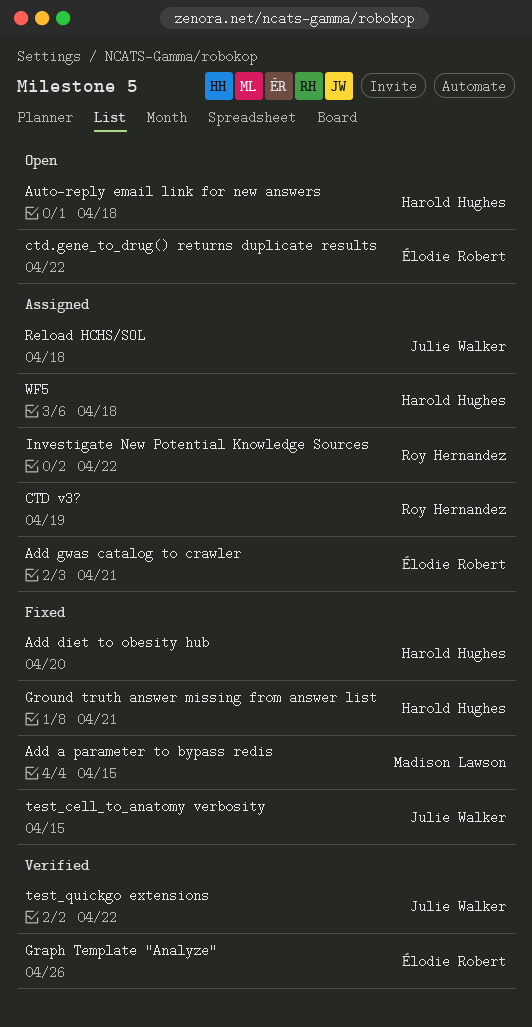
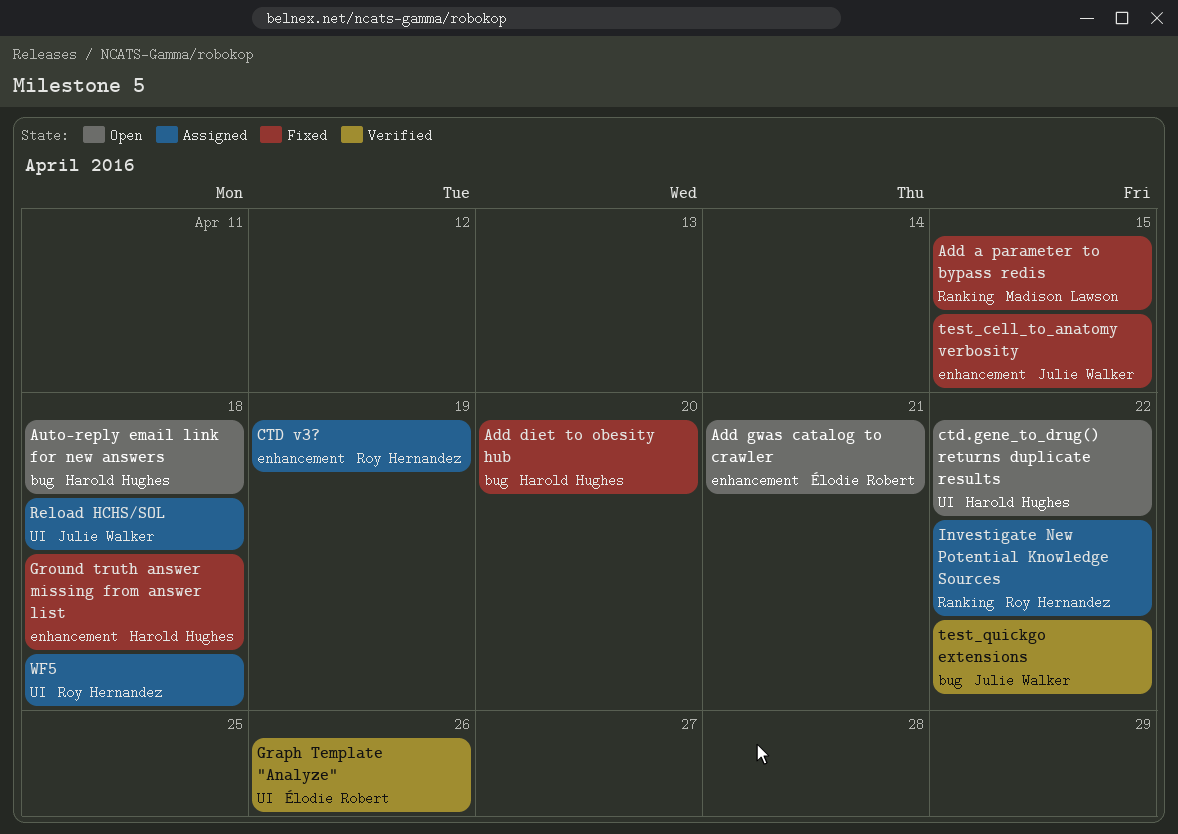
Add gwas catalog to crawler, status: Assigned -> Open
ctd.gene_to_drug() returns duplicate results, owner: Élodie Robert -> Harold Hughes
Ground truth answer missing from answer list, due: Apr 21 -> Apr 18
WF5, owner: Harold Hughes -> Roy Hernandez

